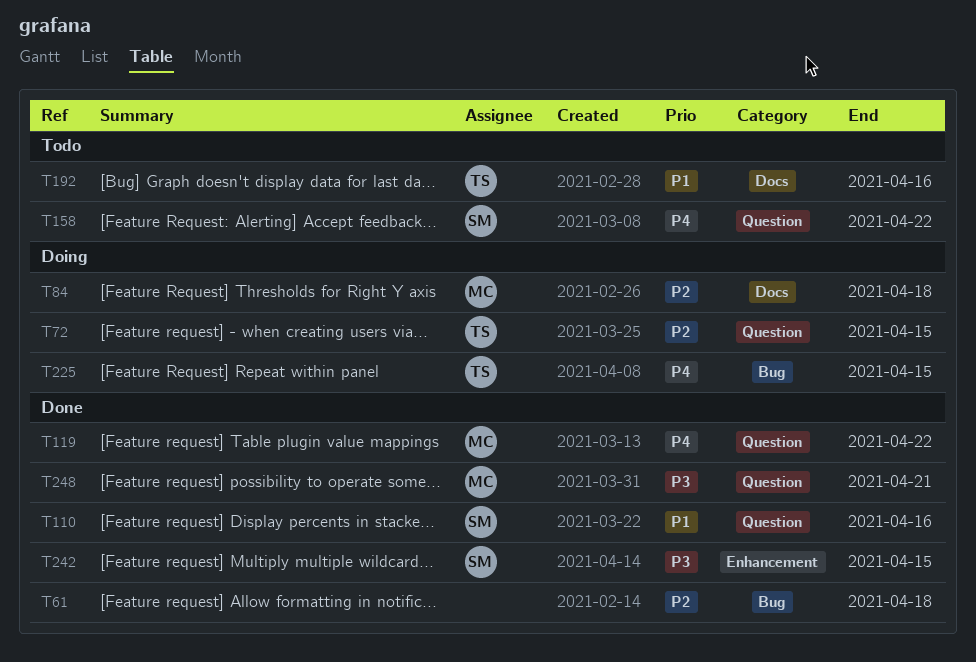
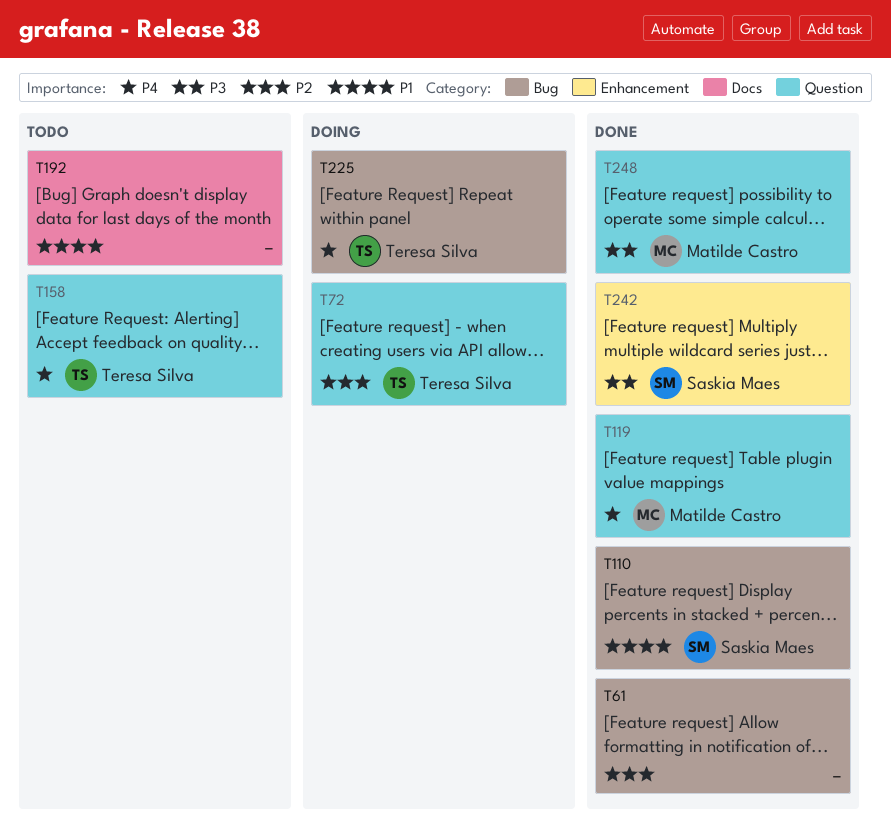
T84: present -> none
T110, label: Question -> Bug
T158, owner: Saskia Maes -> Teresa Silva
T192, owner: Teresa Silva -> none

